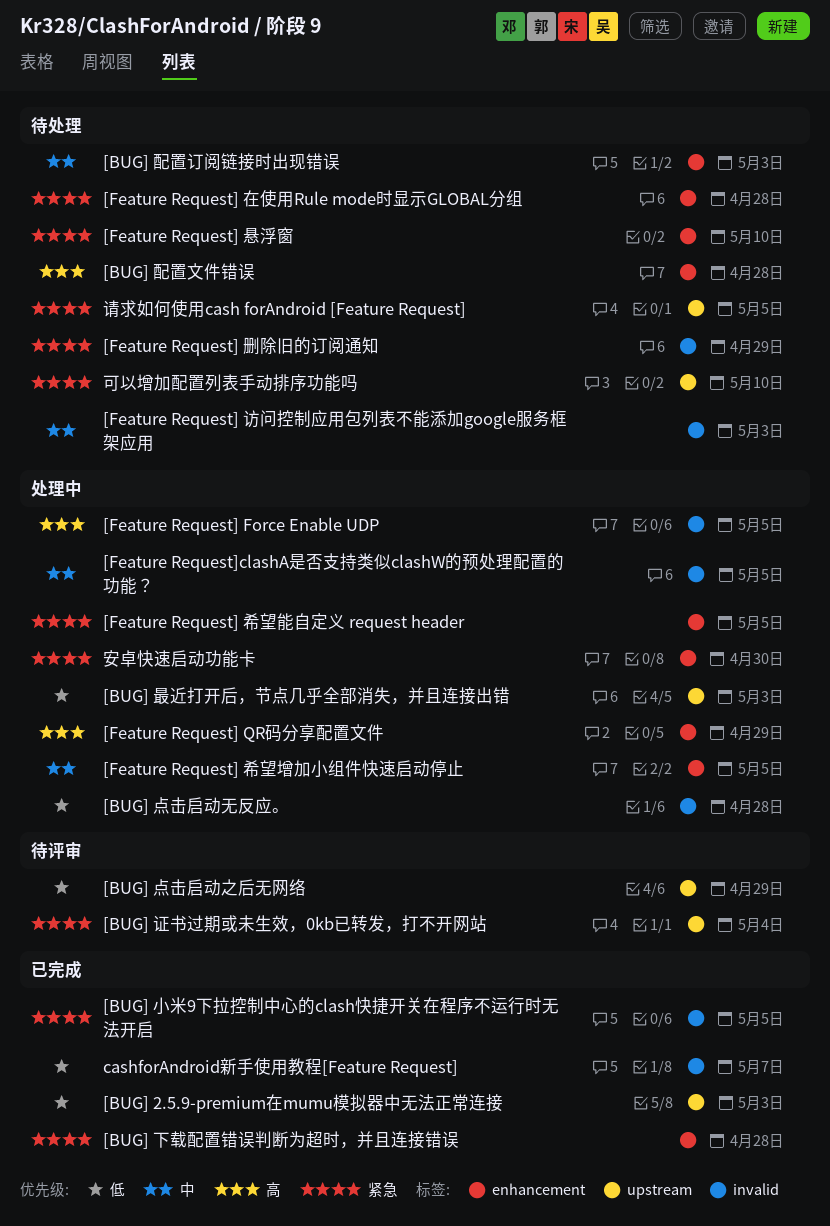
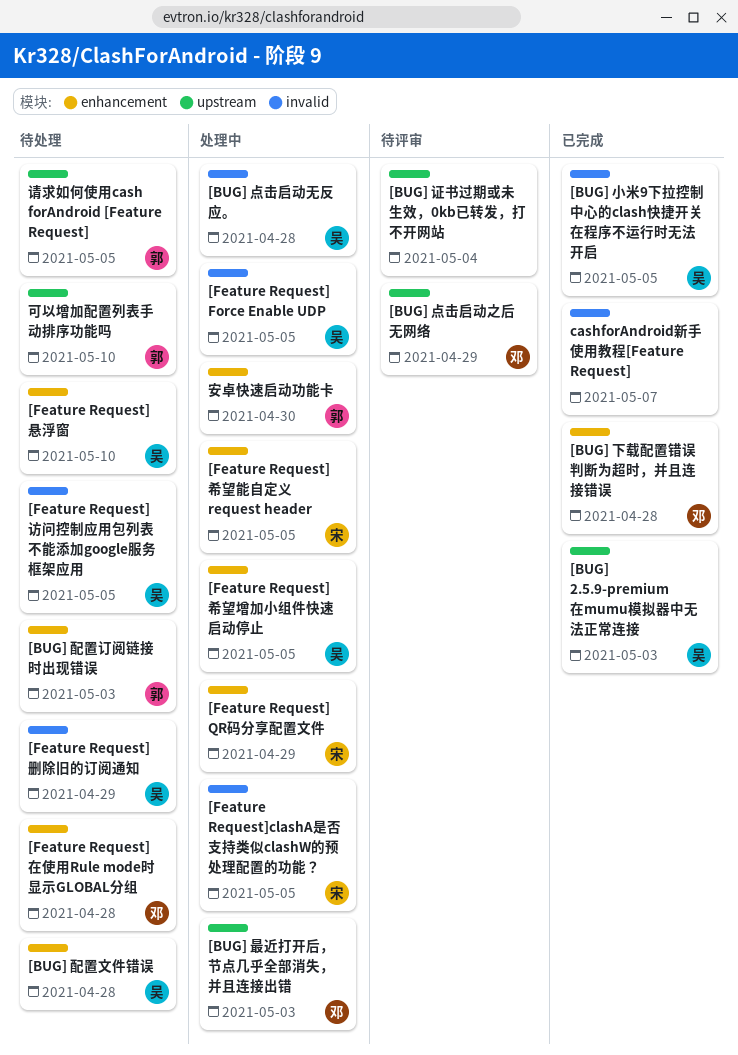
[Feature Request] 访问控制应用包列表不能添加google服务框架应用, due: May 3 -> May 5

